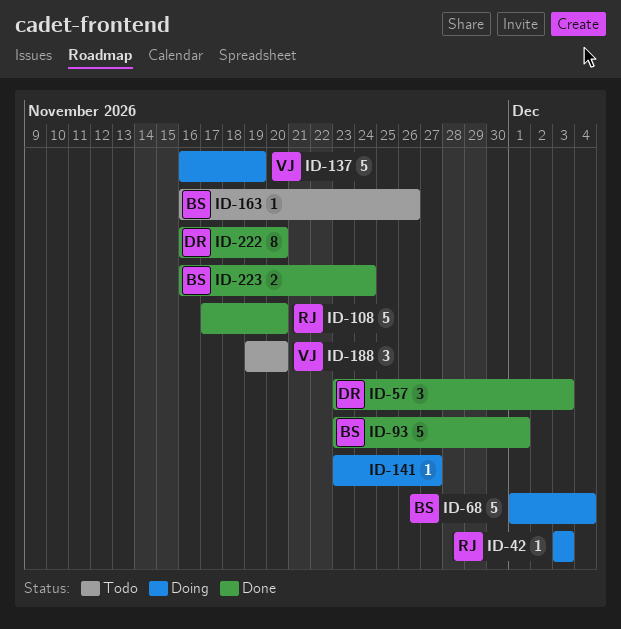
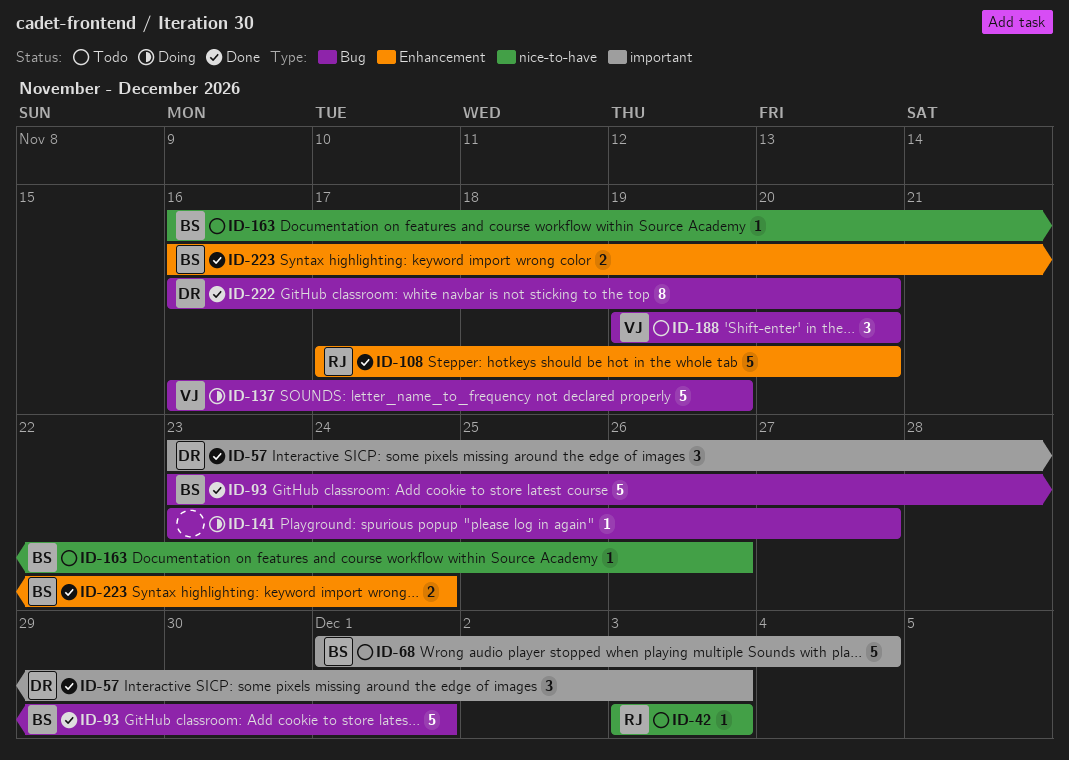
ID-42, status: Doing -> Todo
ID-68, status: Doing -> Todo

